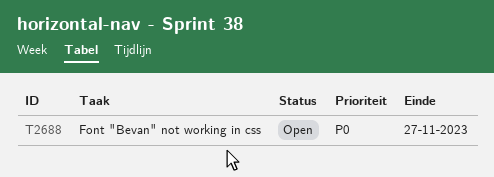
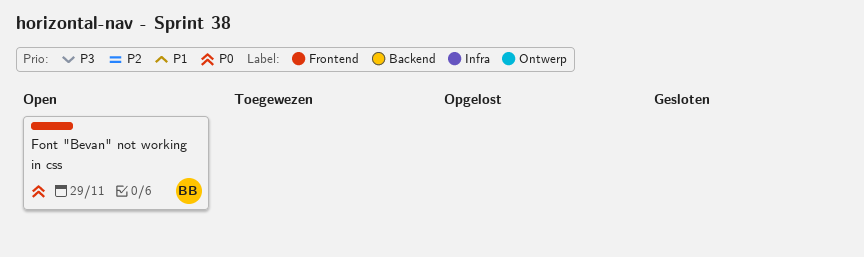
Font "Bevan" not working in css, due: Nov 27 -> Nov 29

